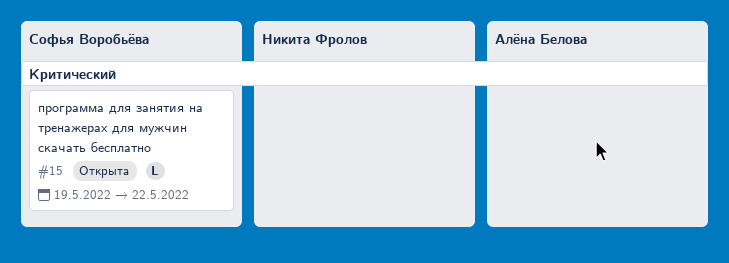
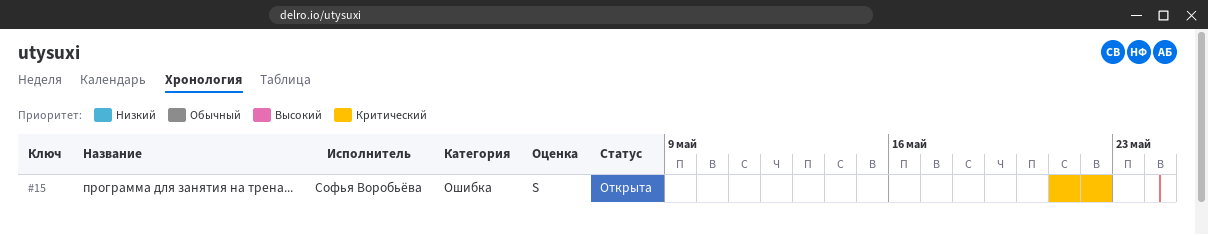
#15, estimate: L -> S
#15, start: May 19 -> May 21

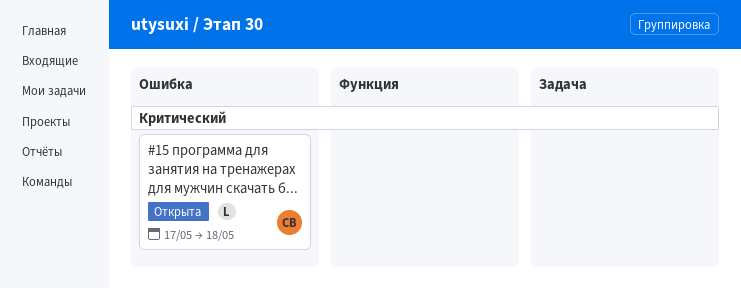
#15, estimate: S -> L
#15, start: May 21 -> May 17
#15, due: May 22 -> May 18

